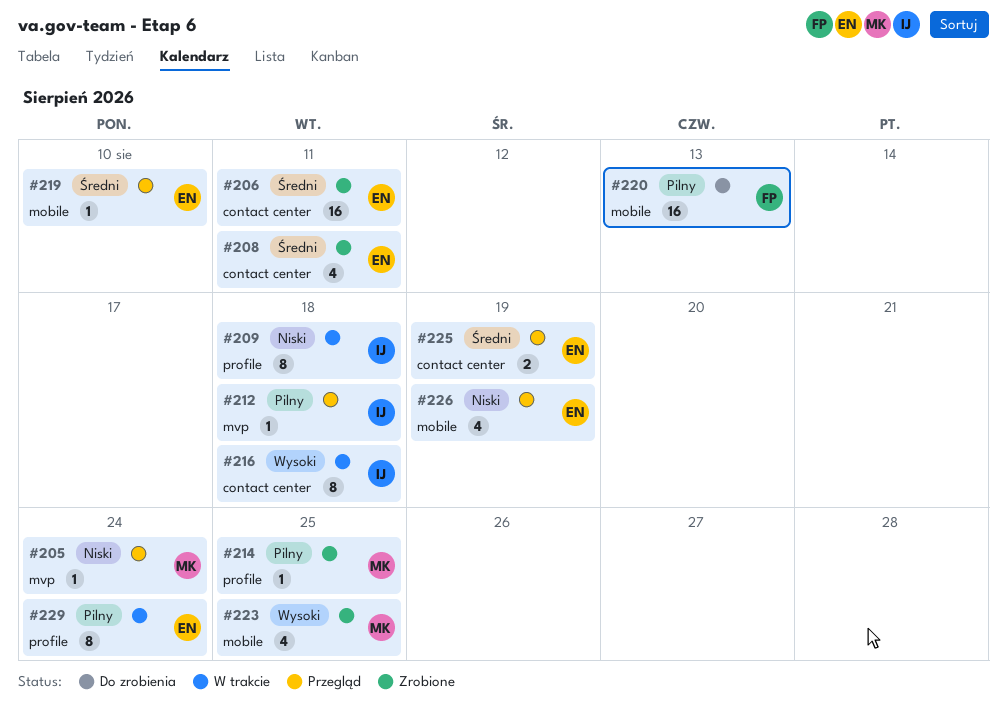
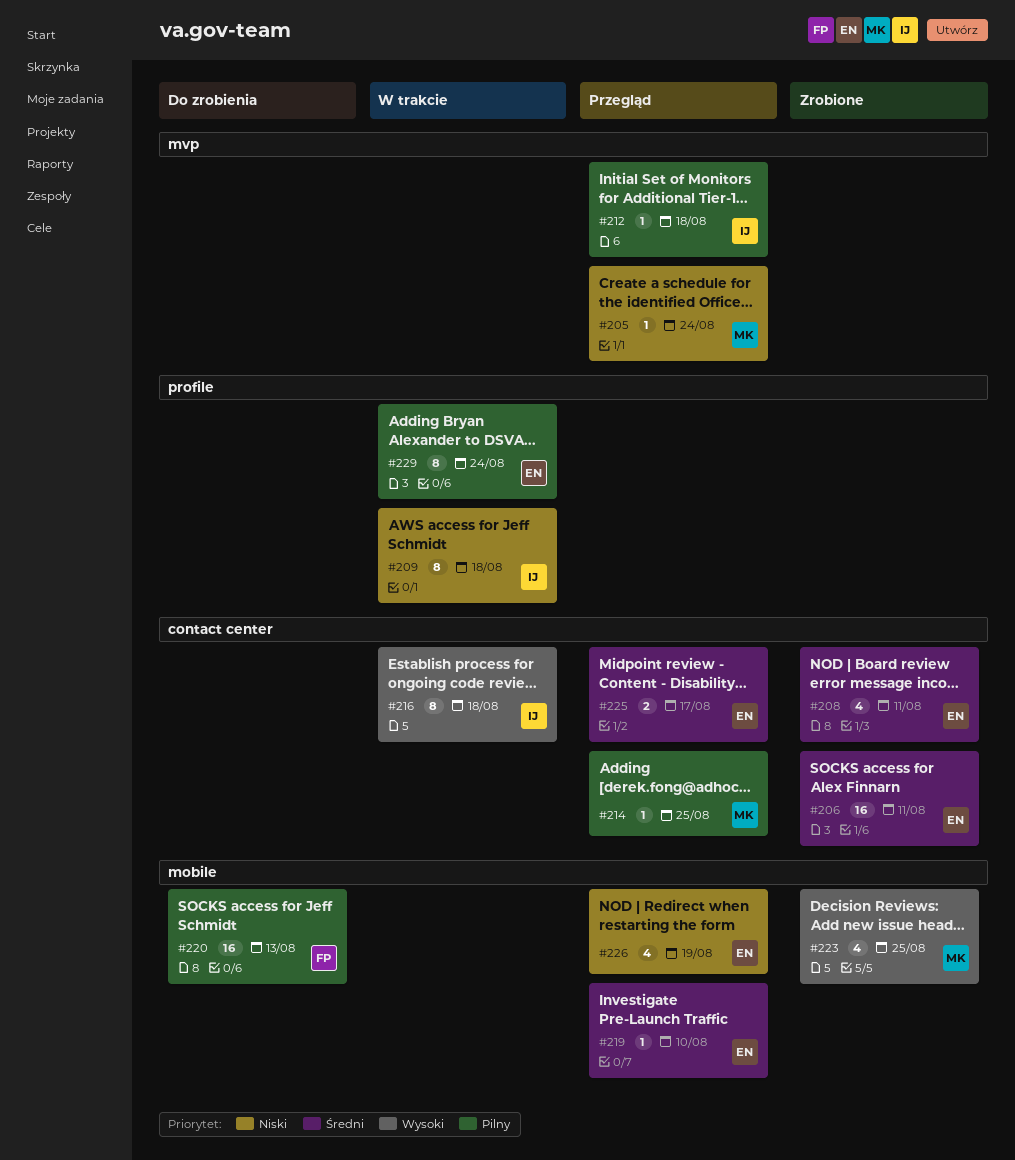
#214, status: Zrobione -> Przegląd
#214, label: profile -> contact center
#225, due: Aug 19 -> Aug 17

